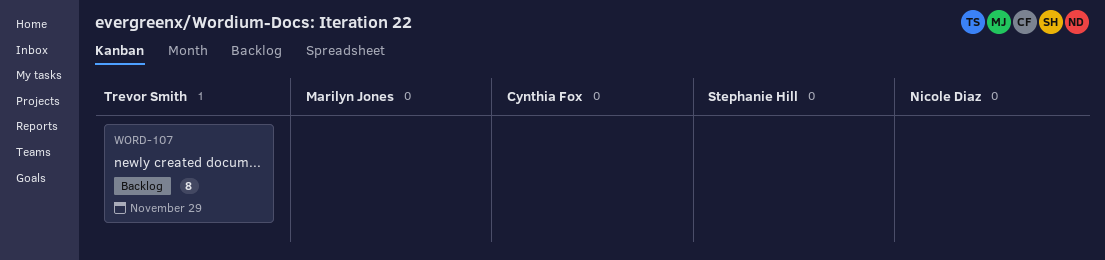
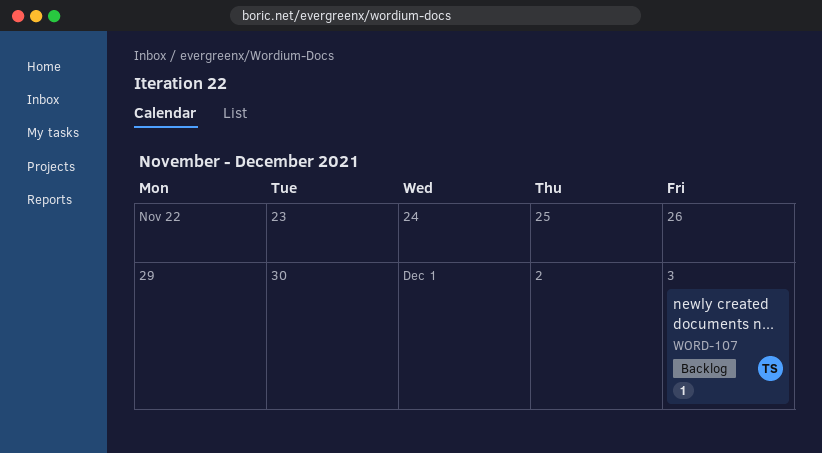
WORD-107, estimate: 8 -> 1
WORD-107, due: Nov 29 -> Dec 3

